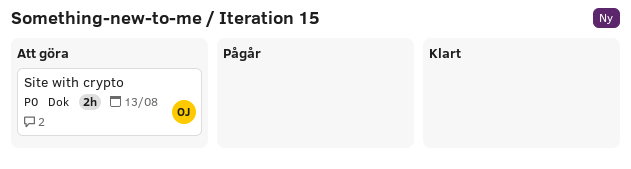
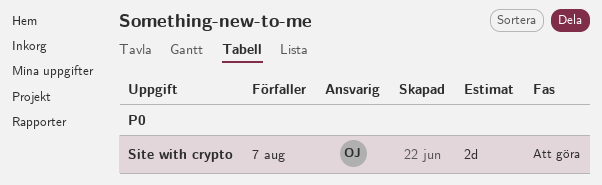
Site with crypto, estimate: 2h -> 2d
Site with crypto, due: Aug 13 -> Aug 7

